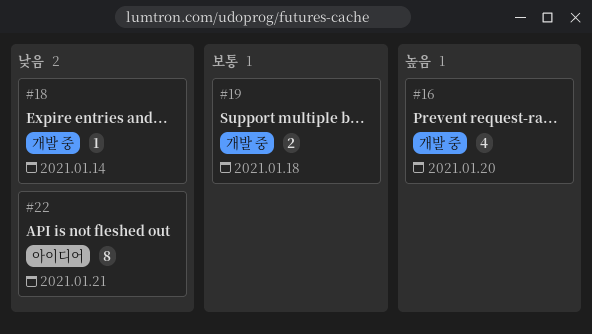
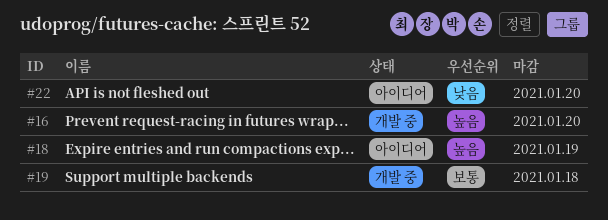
#18, status: 개발 중 -> 아이디어
#18, priority: 낮음 -> 높음
#18, due: Jan 14 -> Jan 19
#22, due: Jan 21 -> Jan 20

